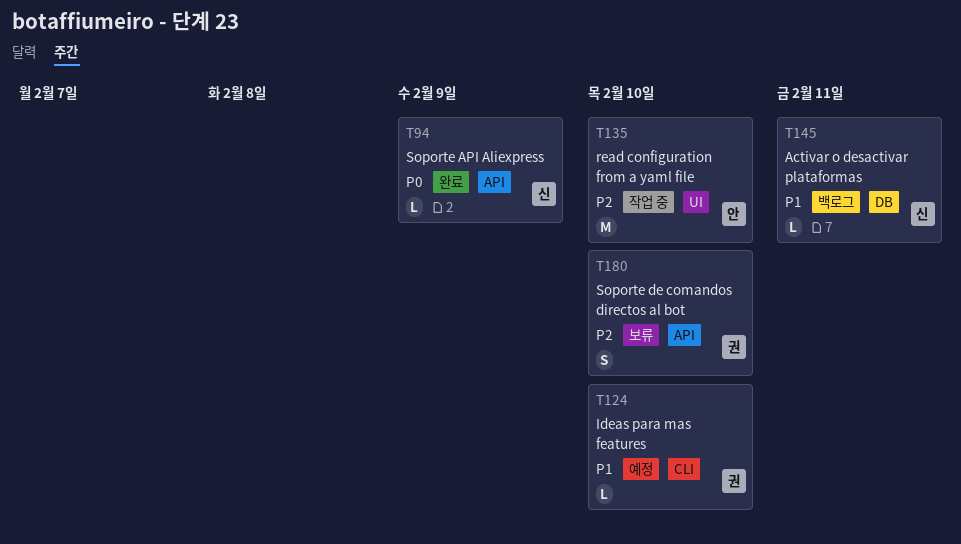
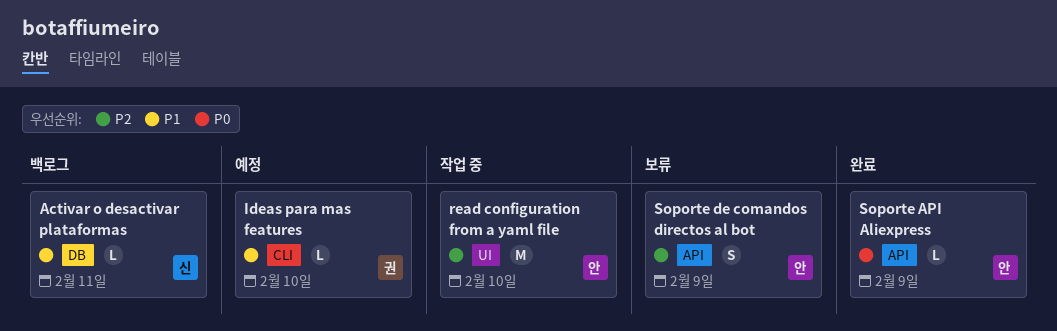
Soporte API Aliexpress, owner: 신 -> 안
Soporte de comandos directos al bot, owner: 권 -> 안
Soporte de comandos directos al bot, due: Feb 10 -> Feb 9

